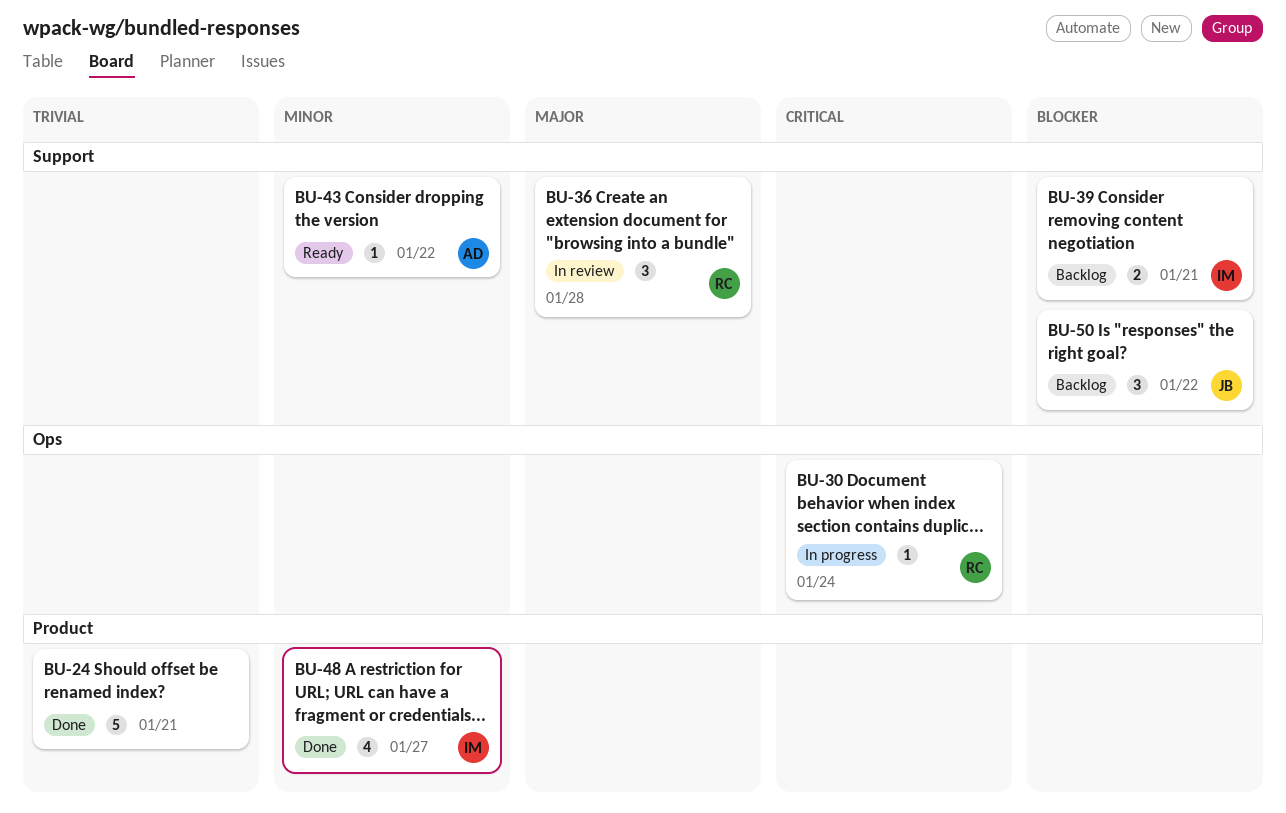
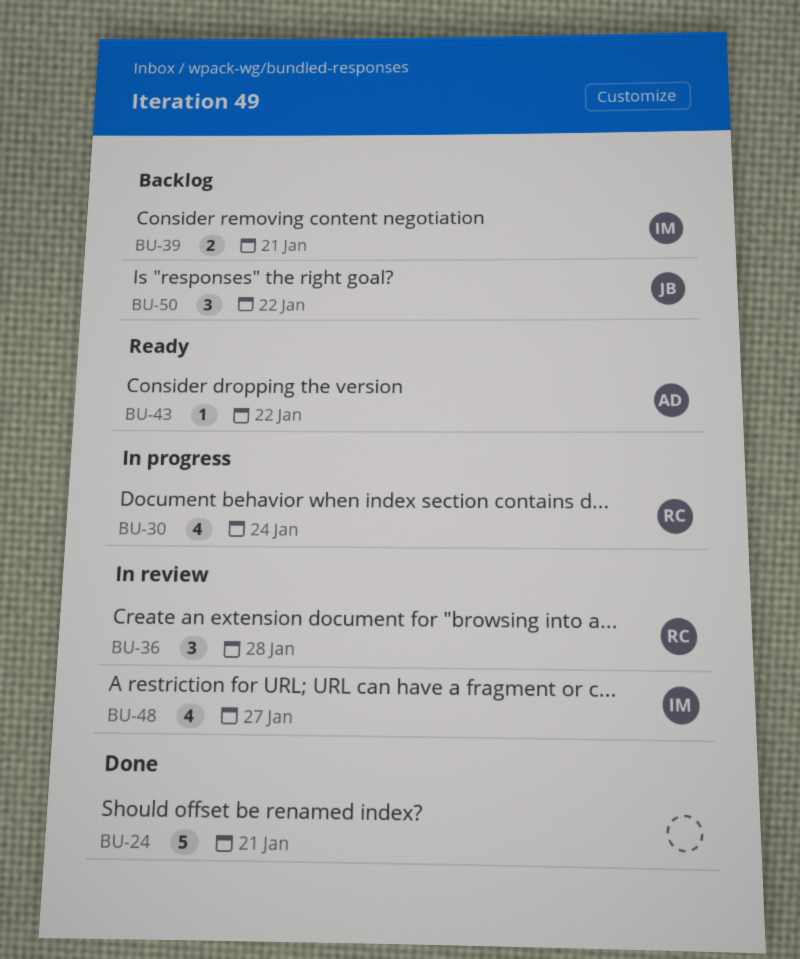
BU-30, estimate: 1 -> 4
BU-48, status: Done -> In review

